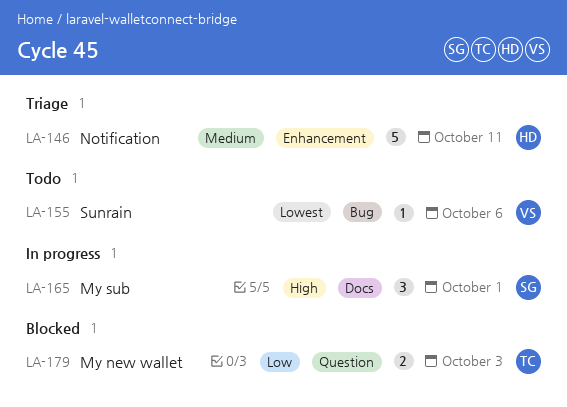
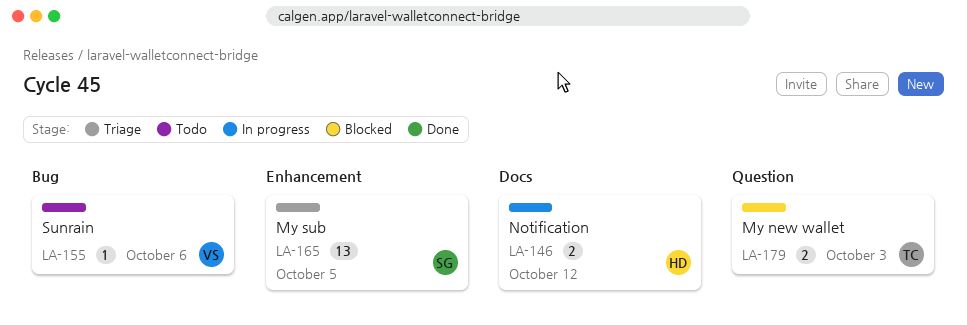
LA-146, status: Triage -> In progress
LA-146, label: Enhancement -> Docs
LA-146, estimate: 5 -> 2
LA-146, due: Oct 11 -> Oct 12
LA-165, status: In progress -> Triage
LA-165, label: Docs -> Enhancement
LA-165, estimate: 3 -> 13
LA-165, due: Oct 1 -> Oct 5

